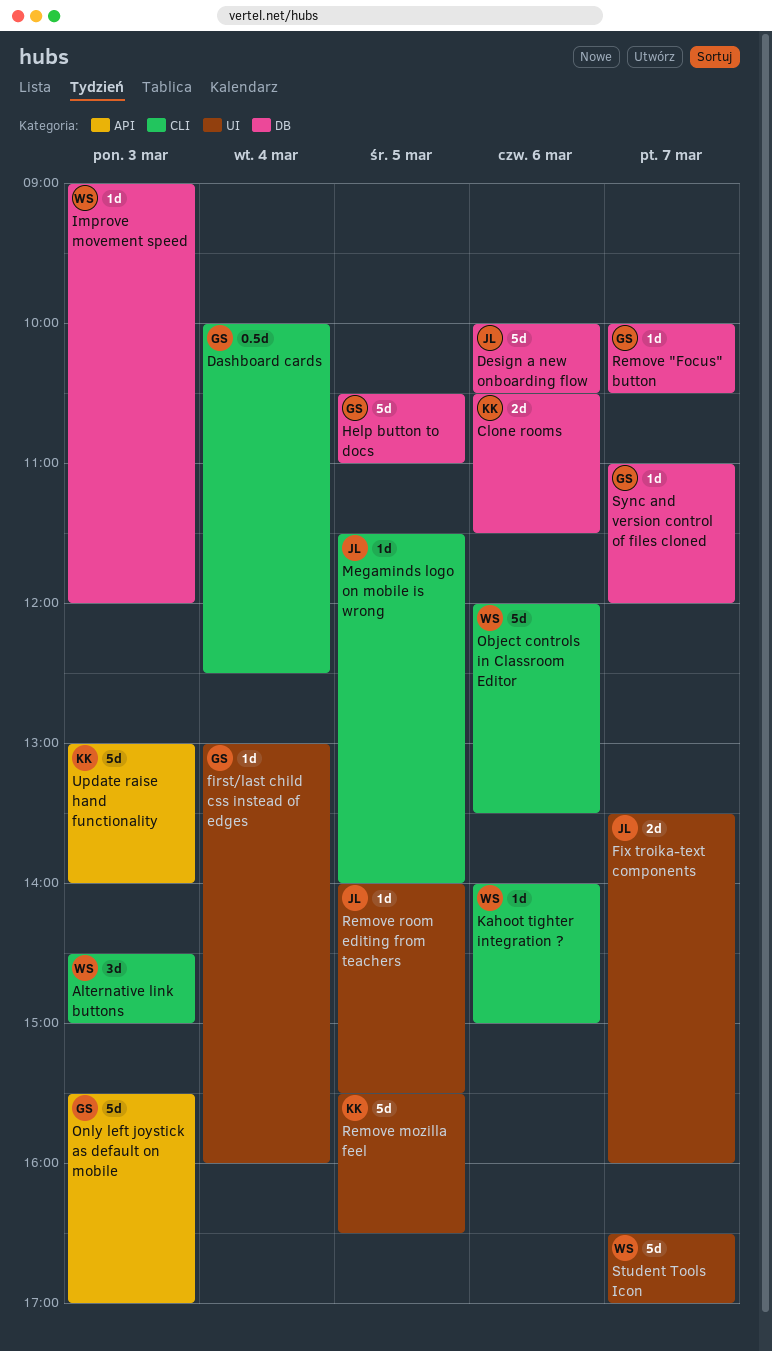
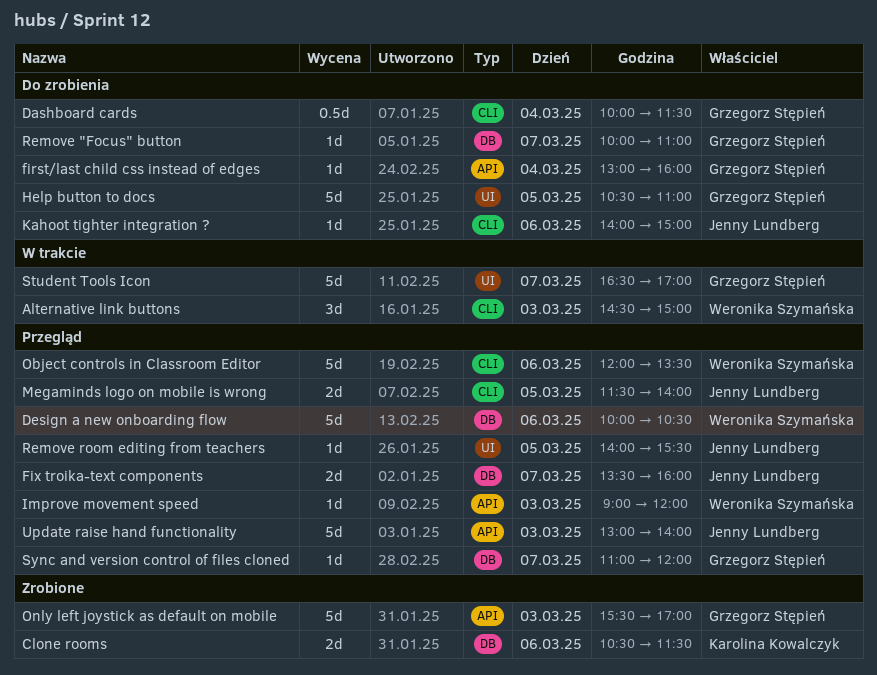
Dashboard cards, ends: 12:30 -> 11:30
Design a new onboarding flow, owner: Jenny Lundberg -> Weronika Szymańska
first/last child css instead of edges, label: UI -> API
Fix troika-text components, label: UI -> DB
Help button to docs, label: DB -> UI
Improve movement speed, label: DB -> API
Kahoot tighter integration ?, owner: Weronika Szymańska -> Jenny Lundberg
Megaminds logo on mobile is wrong, estimate: 1d -> 2d
Remove "Focus" button, ends: 10:30 -> 11:00
Remove mozilla feel: present -> none
Student Tools Icon, owner: Weronika Szymańska -> Grzegorz Stępień
Update raise hand functionality, owner: Karolina Kowalczyk -> Jenny Lundberg

